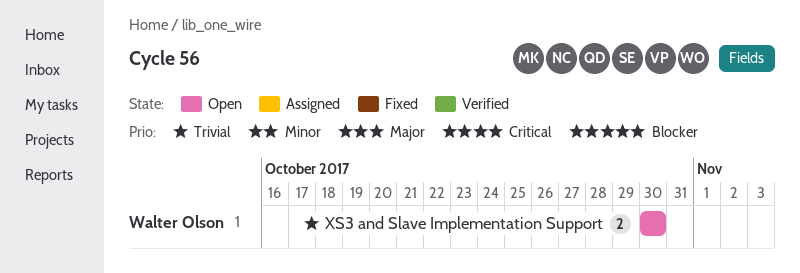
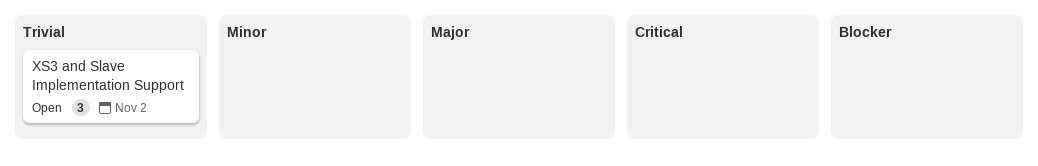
XS3 and Slave Implementation Support, estimate: 2 -> 3
XS3 and Slave Implementation Support, due: Oct 30 -> Nov 2

